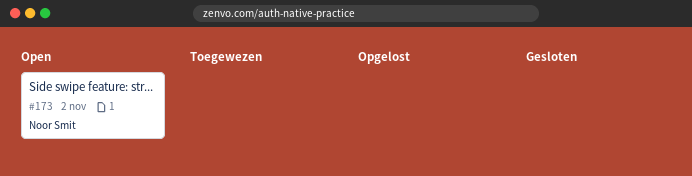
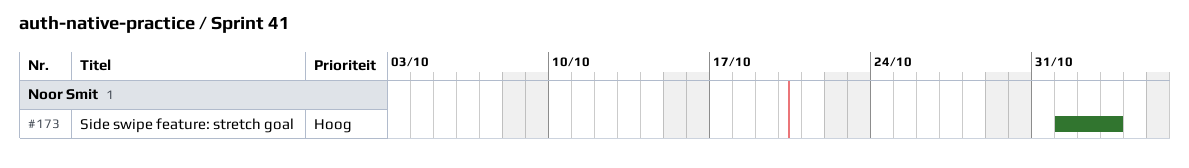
#173, due: Nov 2 -> Nov 3

